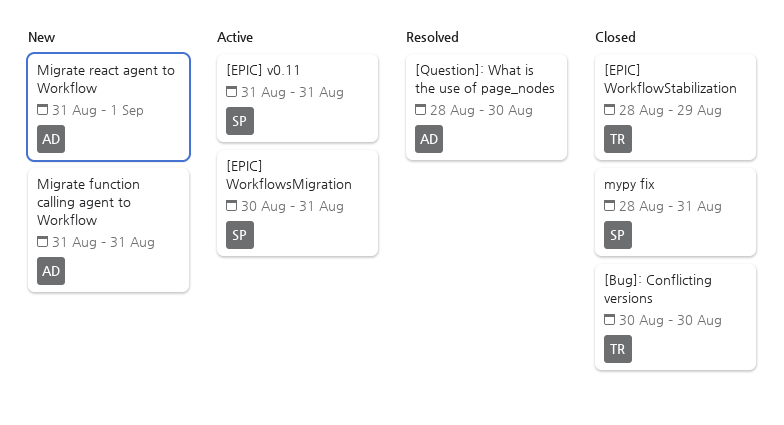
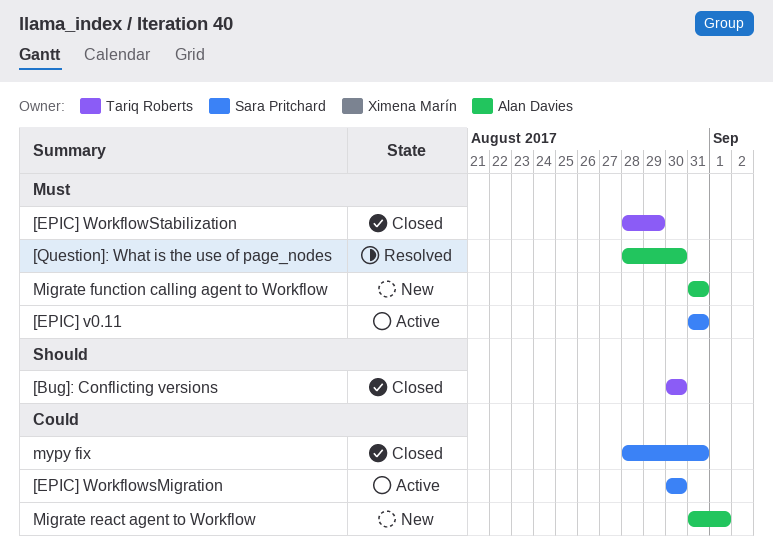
[EPIC] WorkflowsMigration, due: Aug 31 -> Aug 30

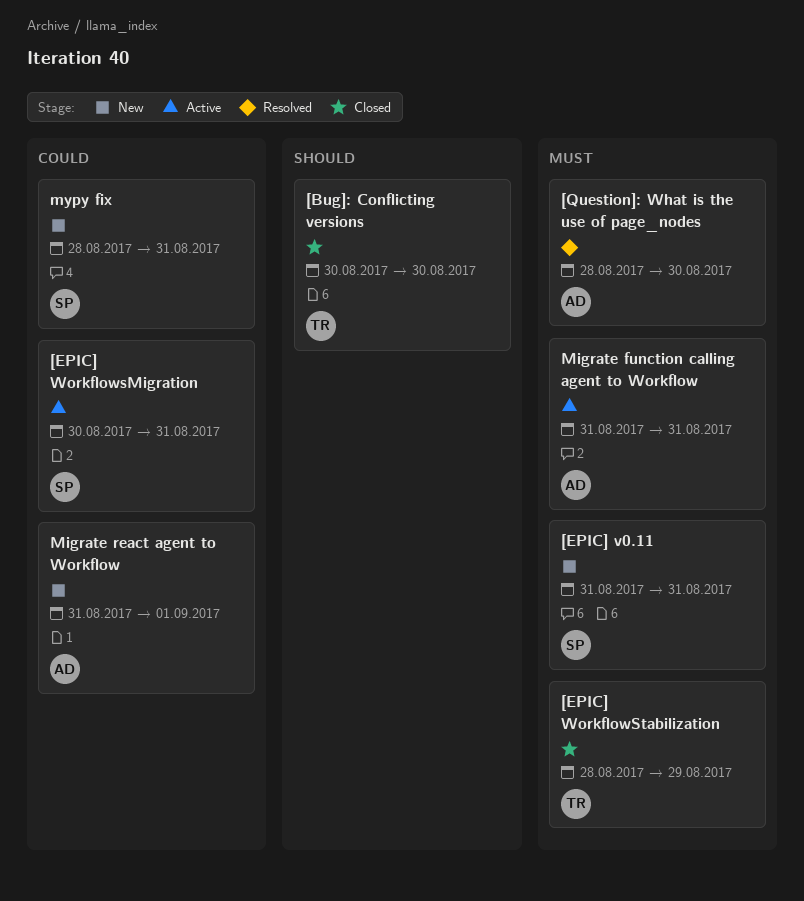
[EPIC] v0.11, status: Active -> New
[EPIC] WorkflowsMigration, due: Aug 30 -> Aug 31
Migrate function calling agent to Workflow, status: New -> Active
mypy fix, status: Closed -> New

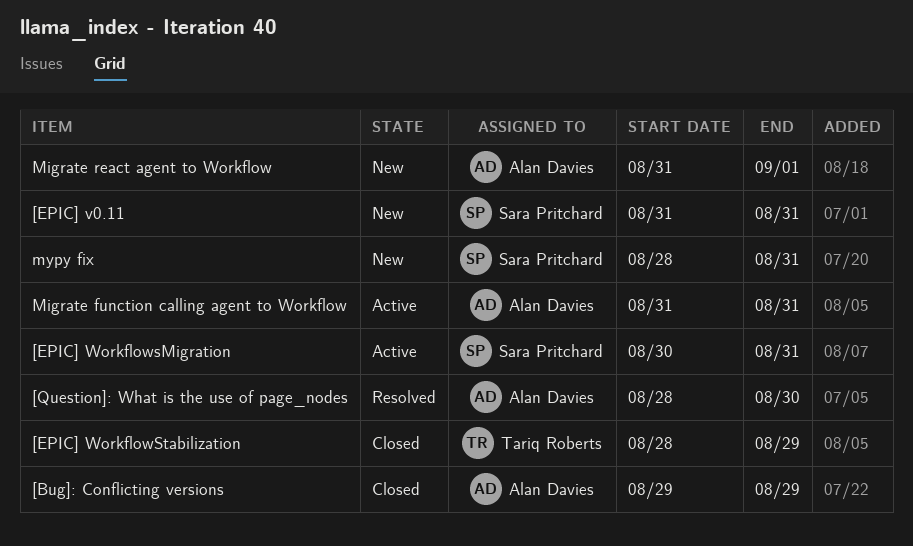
[Bug]: Conflicting versions, owner: Tariq Roberts -> Alan Davies
[Bug]: Conflicting versions, start: Aug 30 -> Aug 29
[Bug]: Conflicting versions, due: Aug 30 -> Aug 29

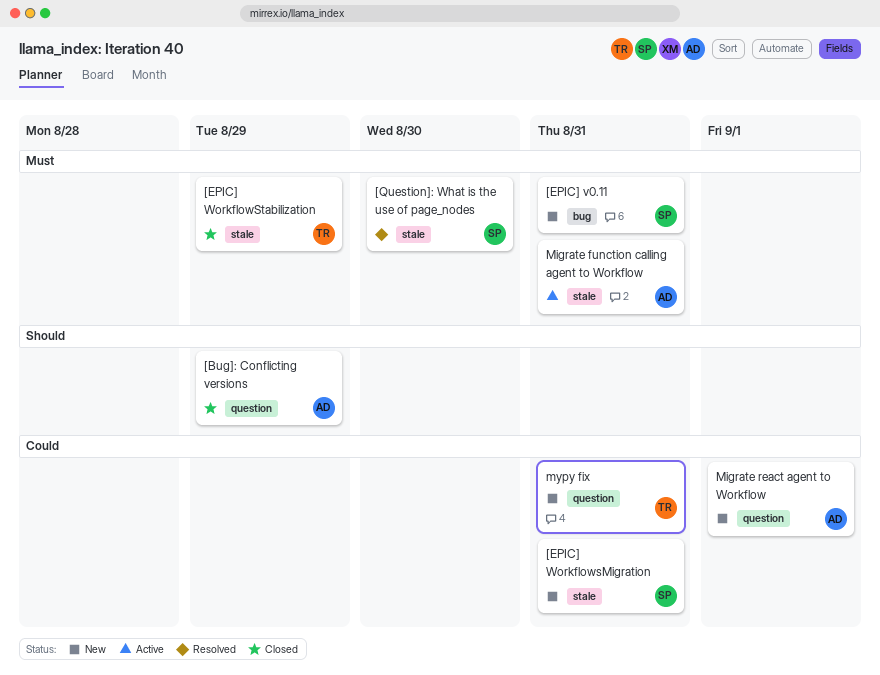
[EPIC] WorkflowsMigration, status: Active -> New
[Question]: What is the use of page_nodes, owner: Alan Davies -> Sara Pritchard
mypy fix, owner: Sara Pritchard -> Tariq Roberts

